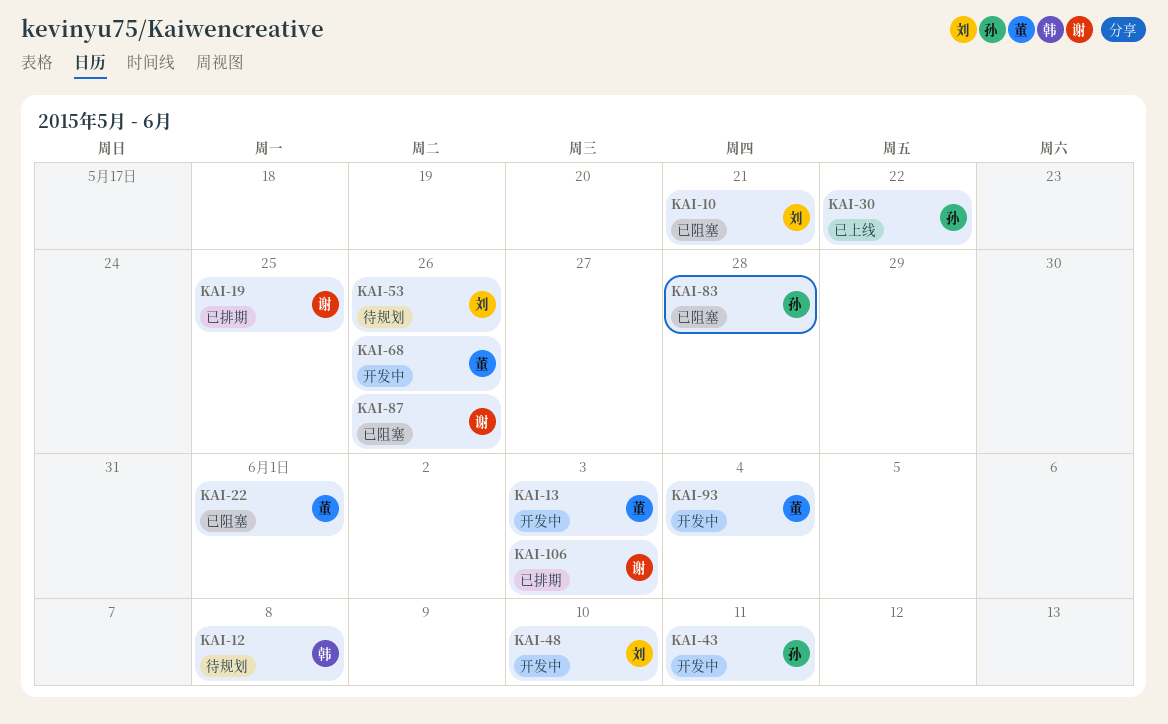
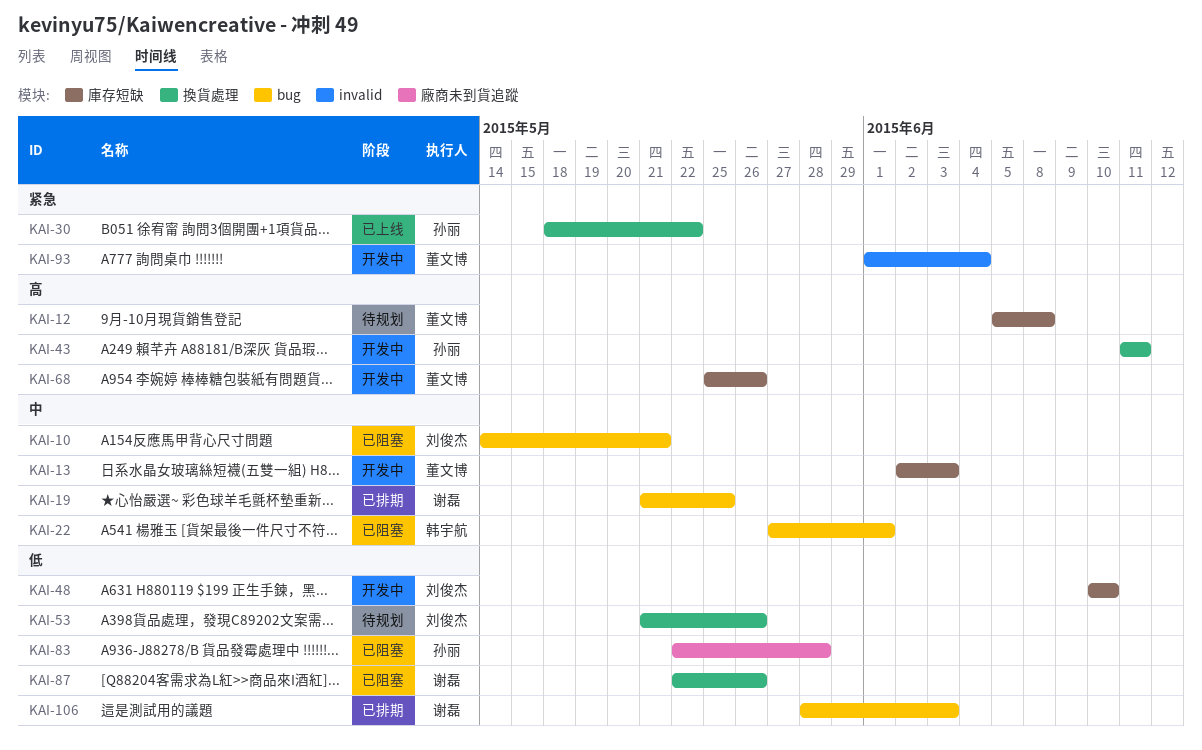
KAI-12, owner: 韩宇航 -> 董文博
KAI-22, owner: 董文博 -> 韩宇航

